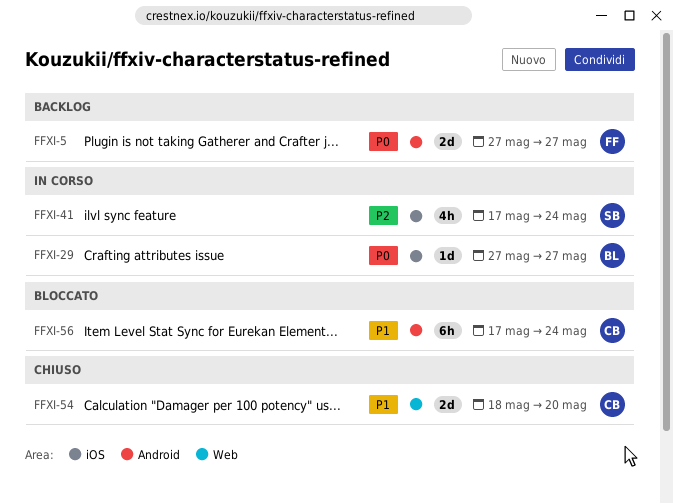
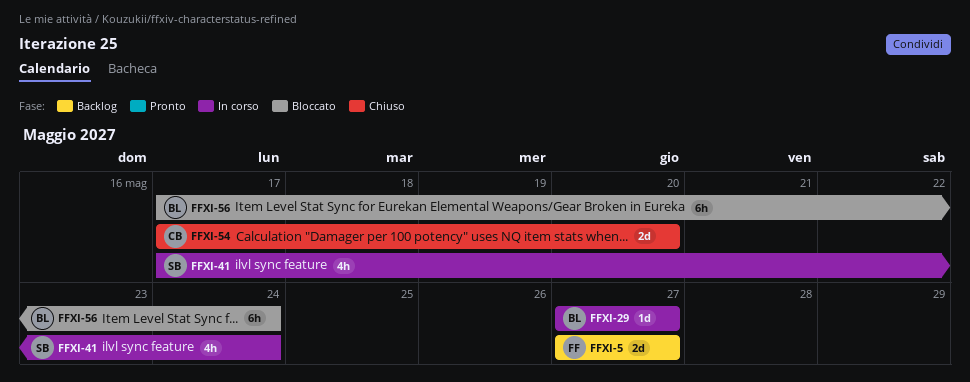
FFXI-54, start: May 18 -> May 17
FFXI-56, owner: CB -> BL

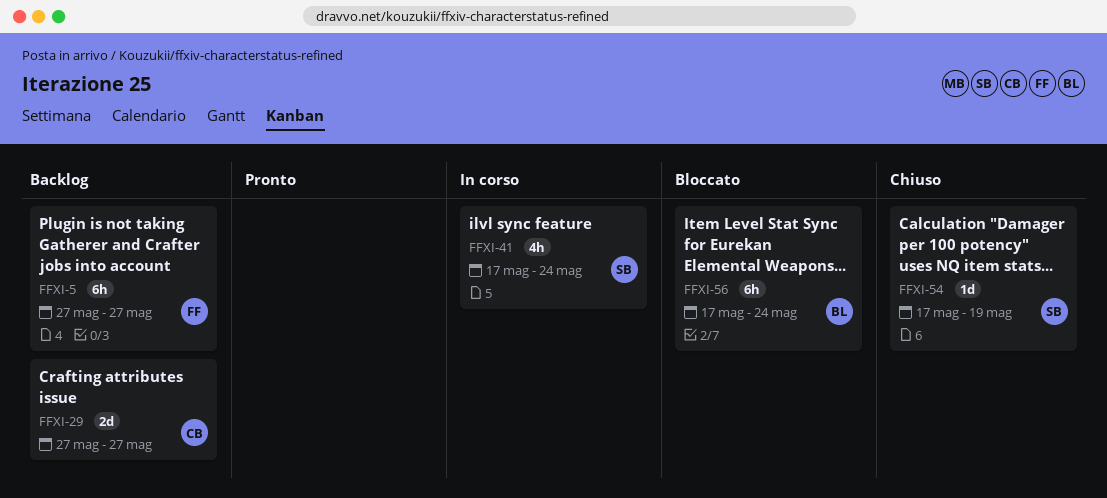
FFXI-5, estimate: 2d -> 6h
FFXI-29, status: In corso -> Backlog
FFXI-29, owner: BL -> CB
FFXI-29, estimate: 1d -> 2d
FFXI-54, owner: CB -> SB
FFXI-54, estimate: 2d -> 1d
FFXI-54, due: May 20 -> May 19

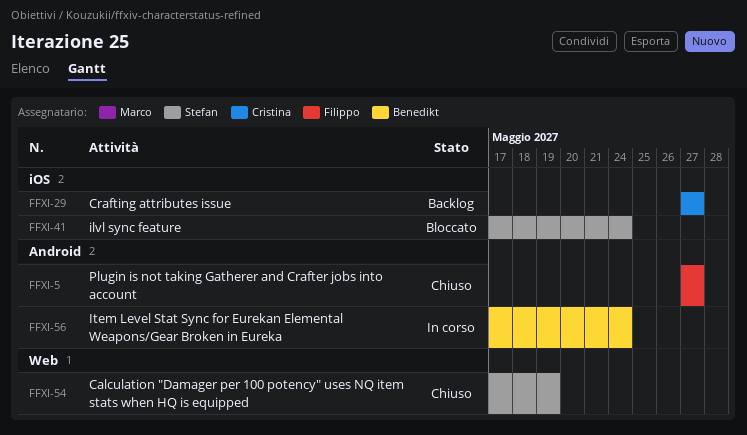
FFXI-5, status: Backlog -> Chiuso
FFXI-41, status: In corso -> Bloccato
FFXI-56, status: Bloccato -> In corso

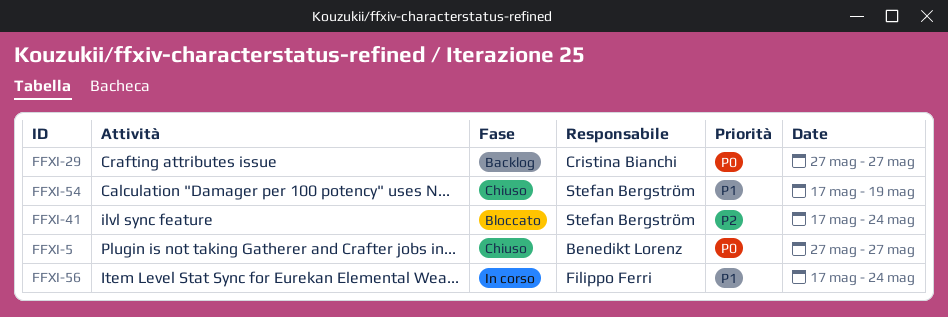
FFXI-5, owner: Filippo Ferri -> Benedikt Lorenz
FFXI-56, owner: Benedikt Lorenz -> Filippo Ferri

